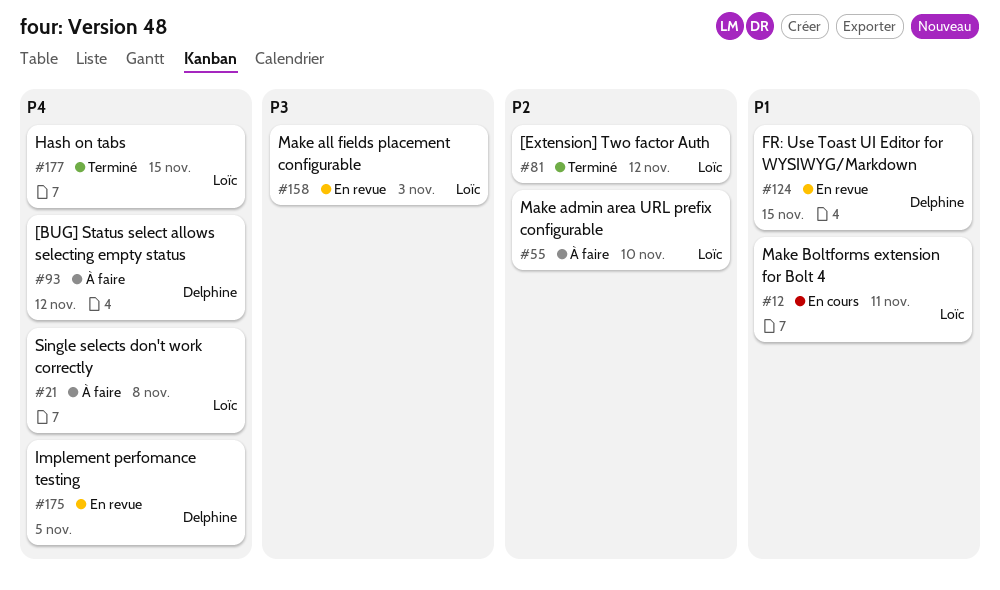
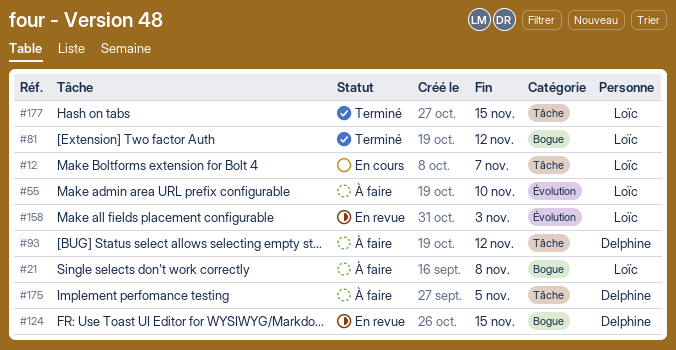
#12, due: Nov 11 -> Nov 7
#175, status: En revue -> À faire

